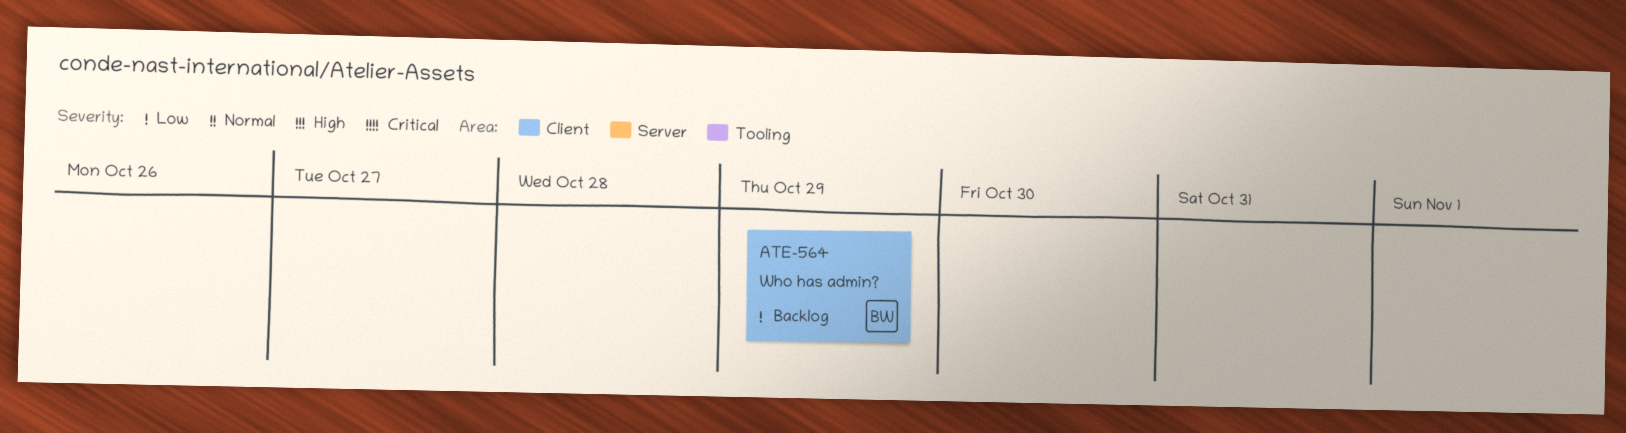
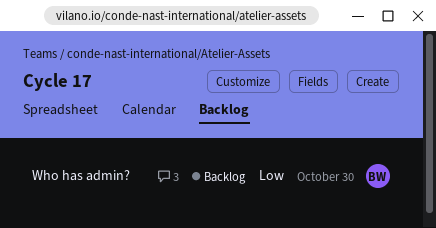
Who has admin?, due: Oct 29 -> Oct 30

